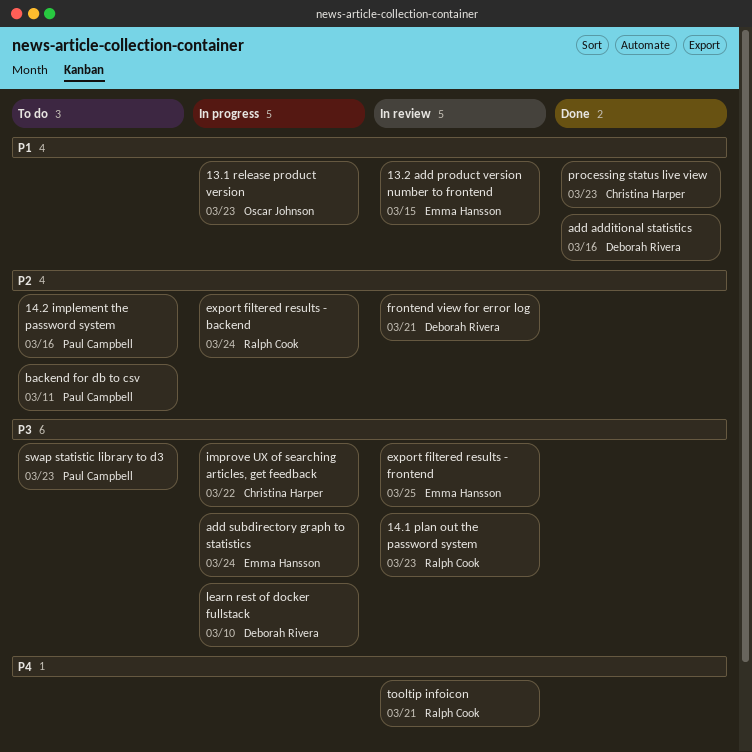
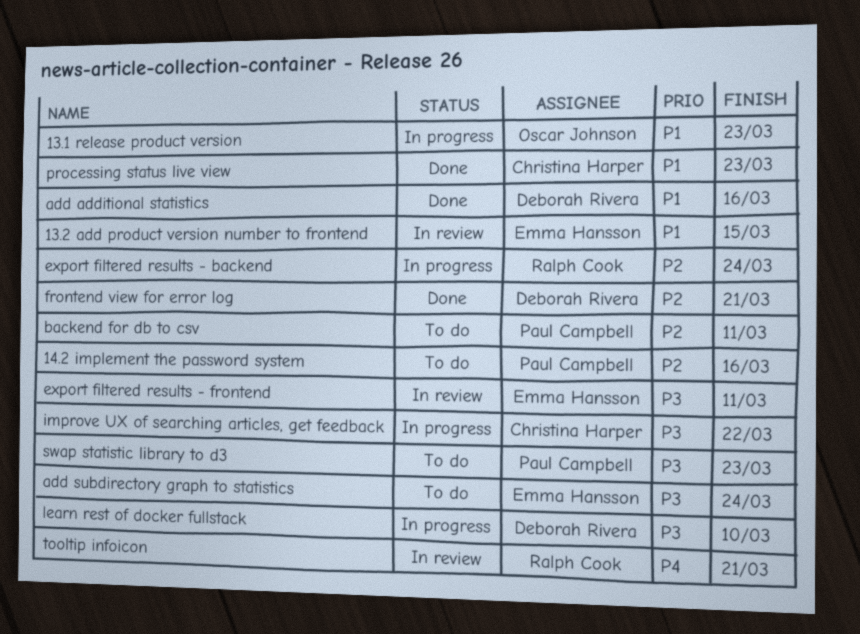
14.1 plan out the password system: present -> none
add subdirectory graph to statistics, status: In progress -> To do
export filtered results - frontend, due: Mar 25 -> Mar 11
frontend view for error log, status: In review -> Done

